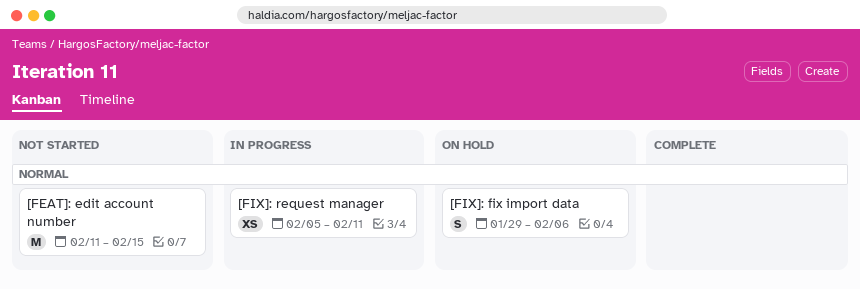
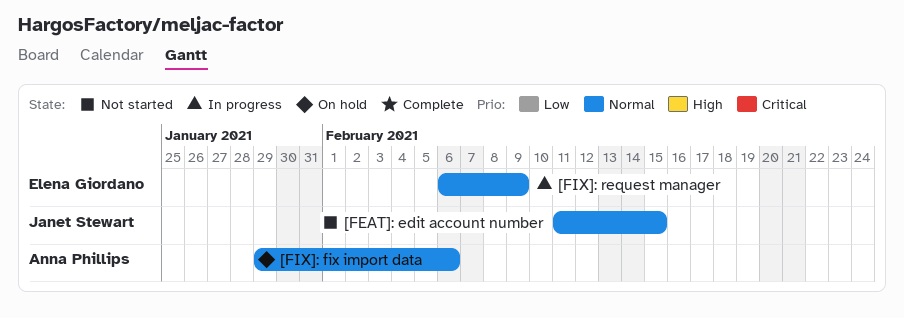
[FIX]: request manager, start: Feb 5 -> Feb 6
[FIX]: request manager, due: Feb 11 -> Feb 9

